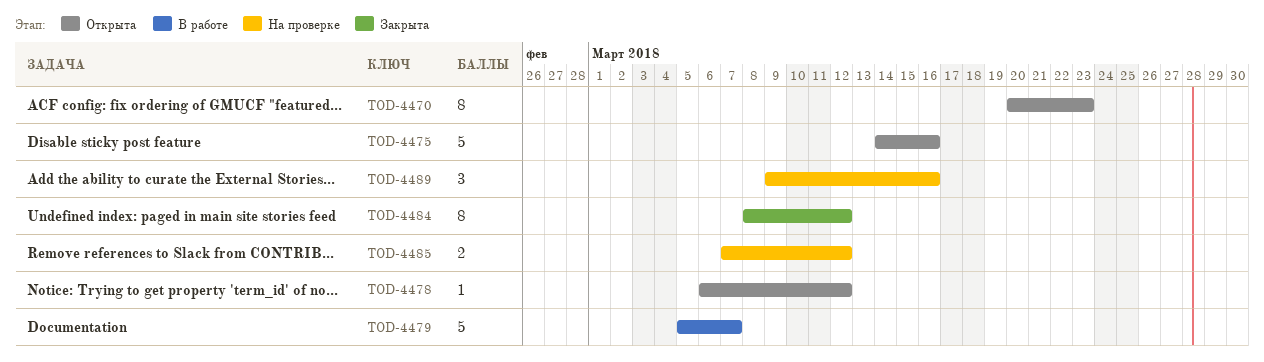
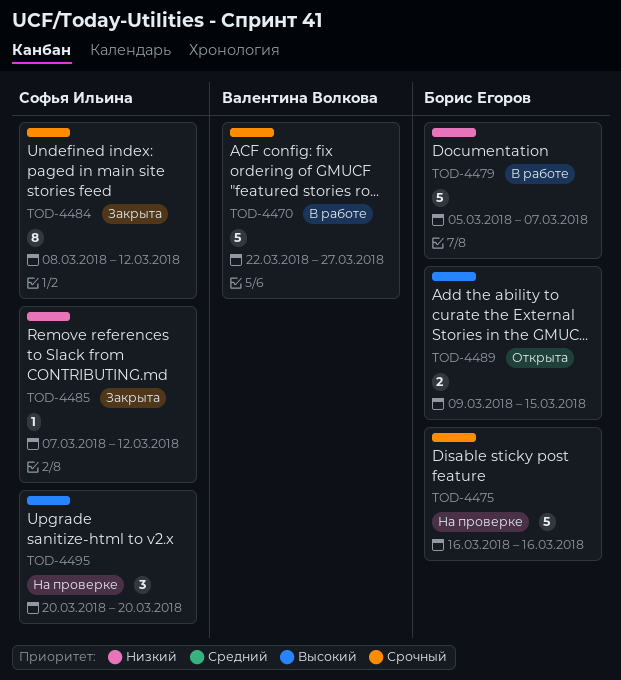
TOD-4470, status: Открыта -> В работе
TOD-4470, estimate: 8 -> 5
TOD-4470, start: Mar 20 -> Mar 22
TOD-4470, due: Mar 23 -> Mar 27
TOD-4475, status: Открыта -> На проверке
TOD-4475, start: Mar 14 -> Mar 16
TOD-4478: present -> none
TOD-4485, status: На проверке -> Закрыта
TOD-4485, estimate: 2 -> 1
TOD-4489, status: На проверке -> Открыта
TOD-4489, estimate: 3 -> 2
TOD-4489, due: Mar 16 -> Mar 15
TOD-4495: none -> present

